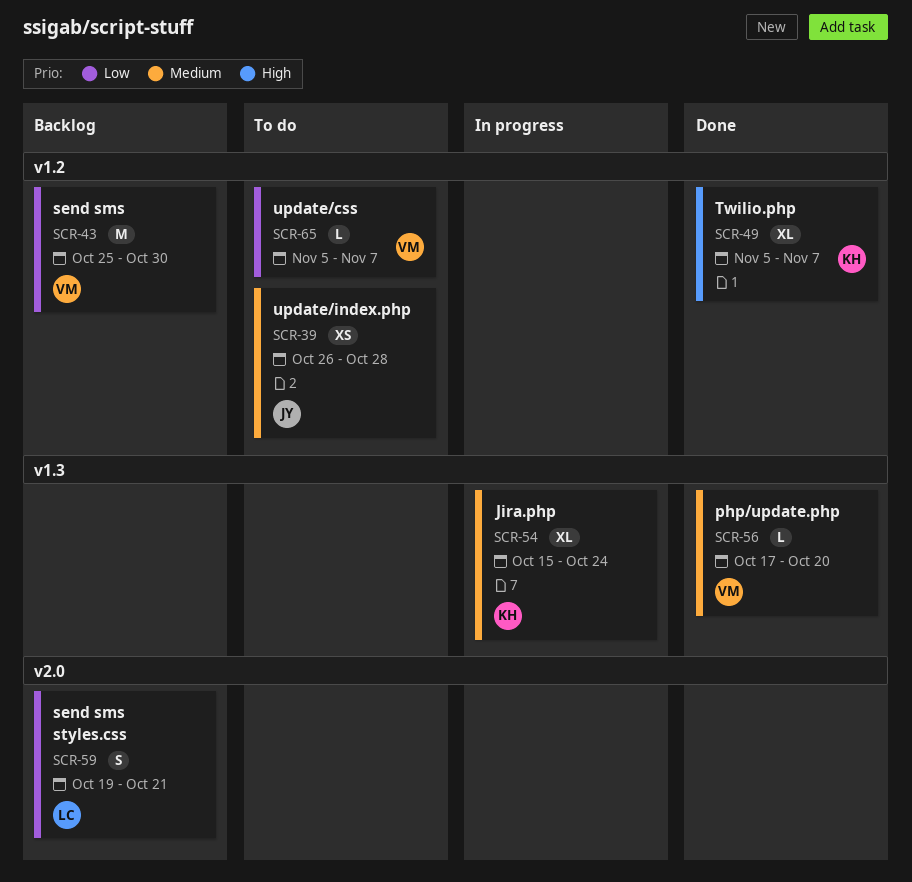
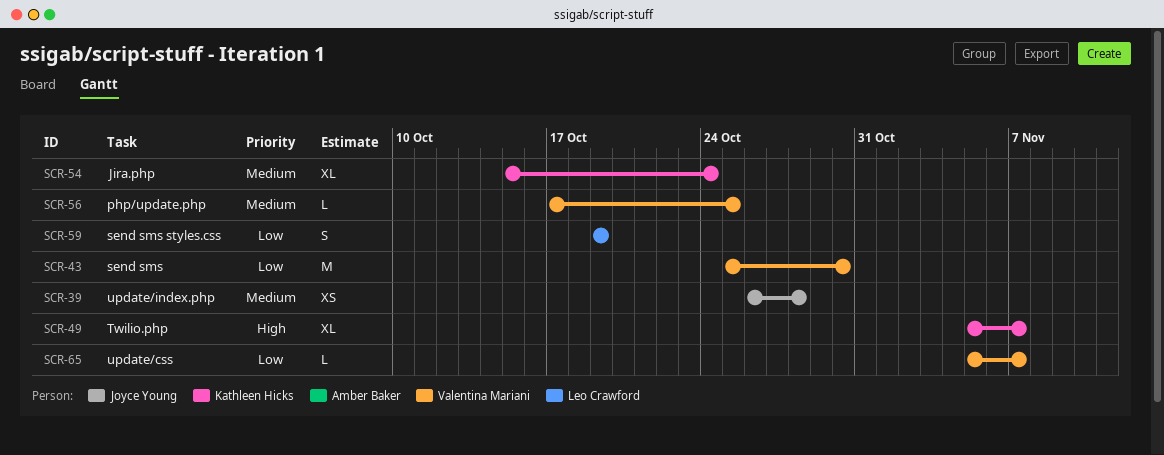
SCR-56, due: Oct 20 -> Oct 25
SCR-59, due: Oct 21 -> Oct 19

